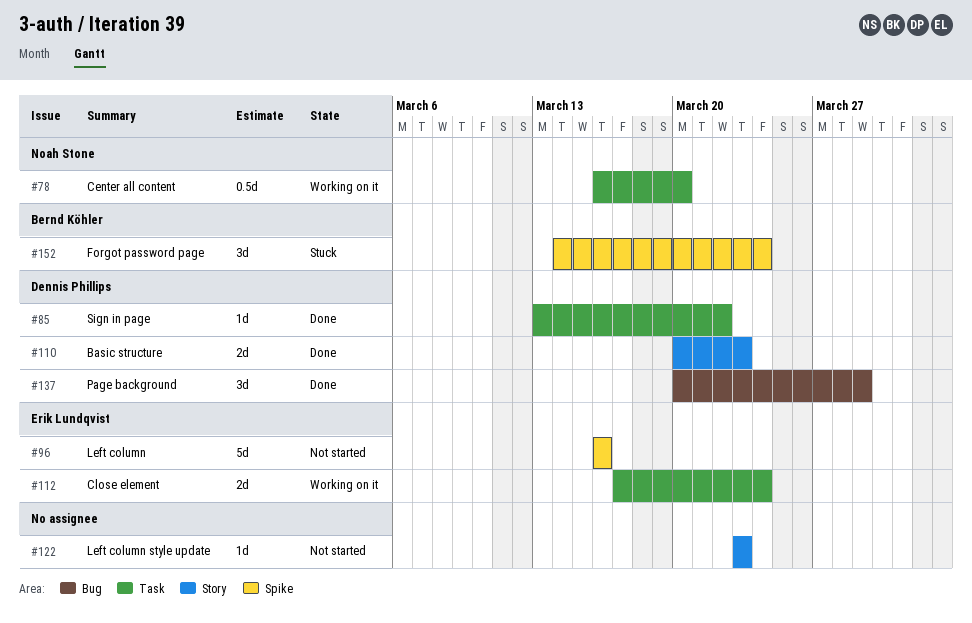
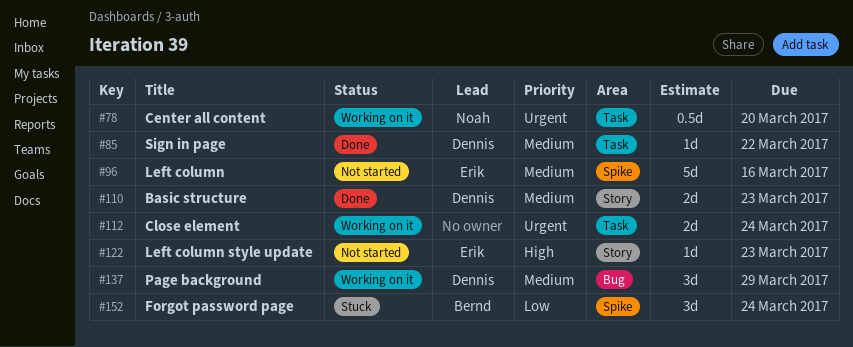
#112, owner: Erik Lundqvist -> none
#122, owner: none -> Erik Lundqvist
#137, status: Done -> Working on it

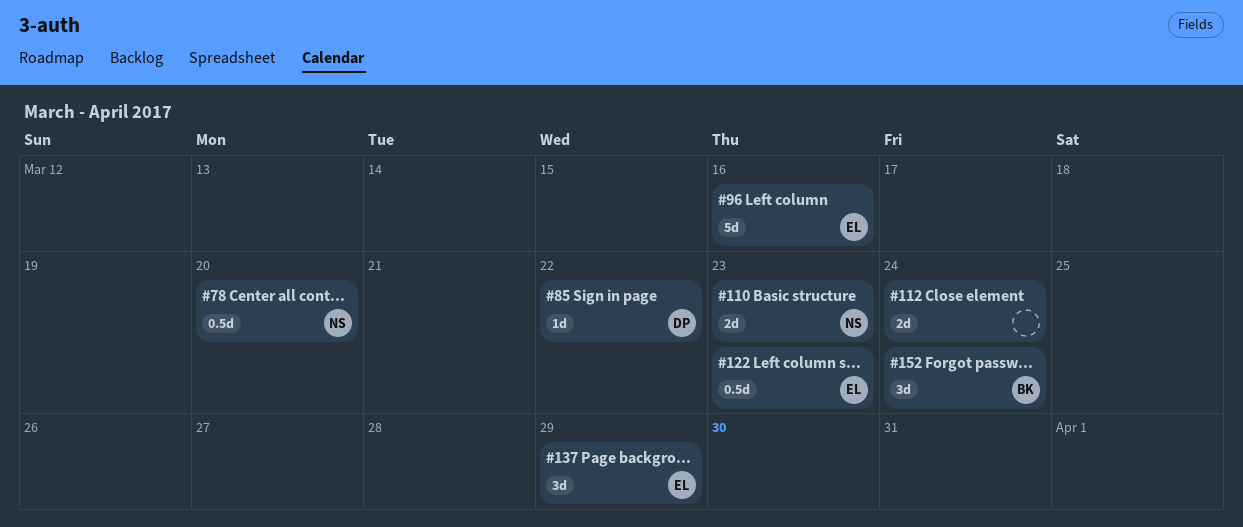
#110, owner: Dennis -> Noah
#122, estimate: 1d -> 0.5d
#137, owner: Dennis -> Erik

